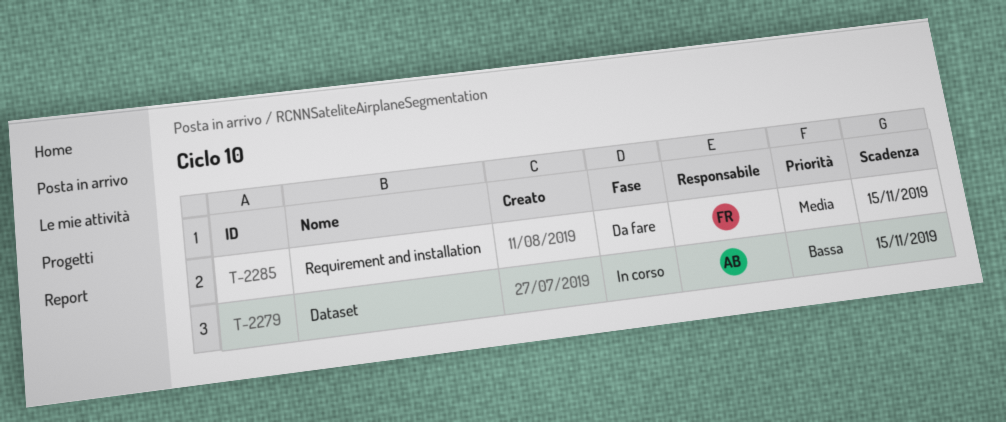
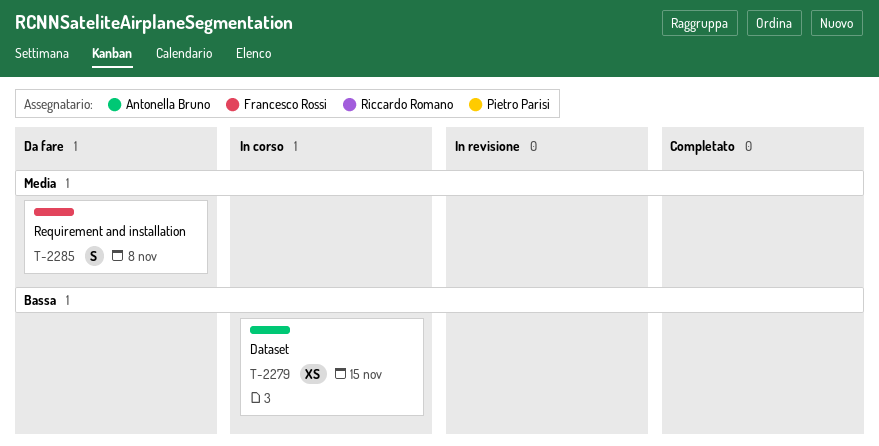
T-2285, due: Nov 15 -> Nov 8

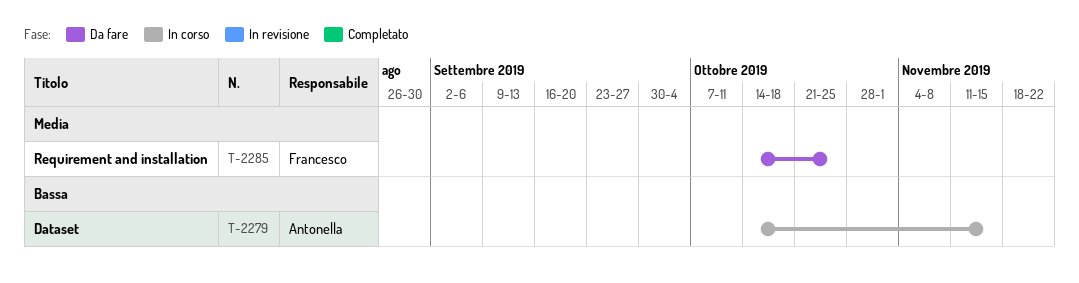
T-2285, due: Nov 8 -> Oct 25

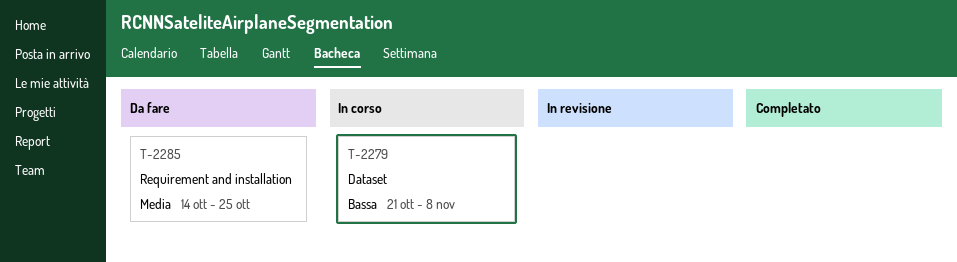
T-2279, start: Oct 14 -> Oct 21
T-2279, due: Nov 15 -> Nov 8

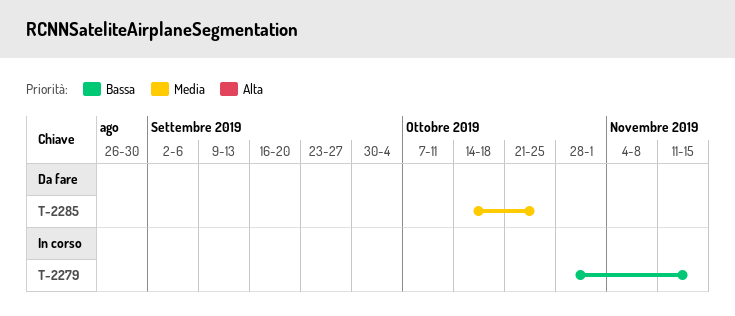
T-2279, start: Oct 21 -> Oct 28
T-2279, due: Nov 8 -> Nov 15

